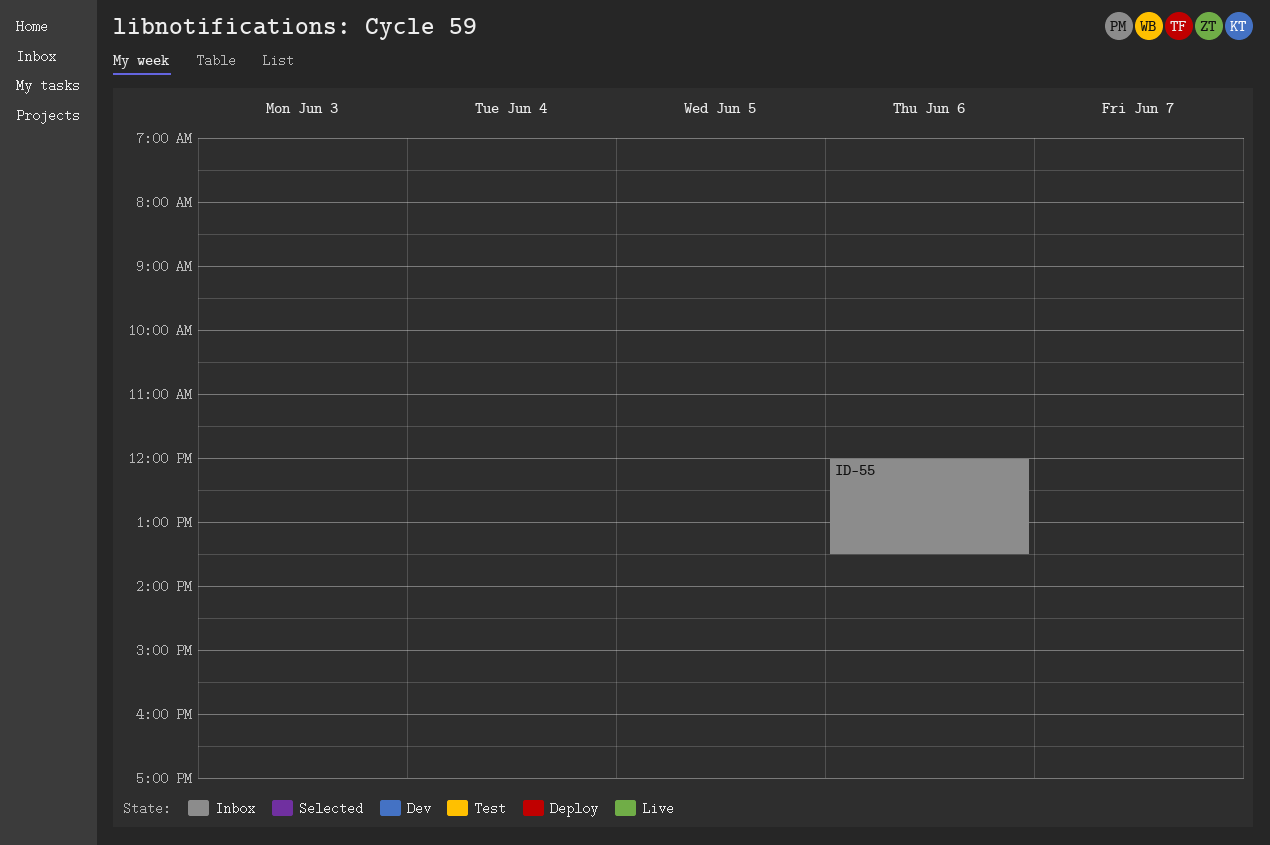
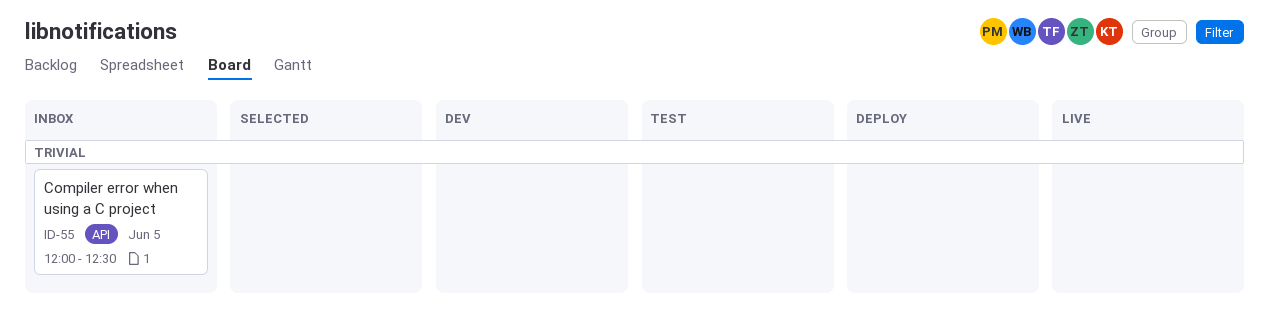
ID-55, day: Jun 6 -> Jun 5
ID-55, ends: 13:30 -> 12:30

